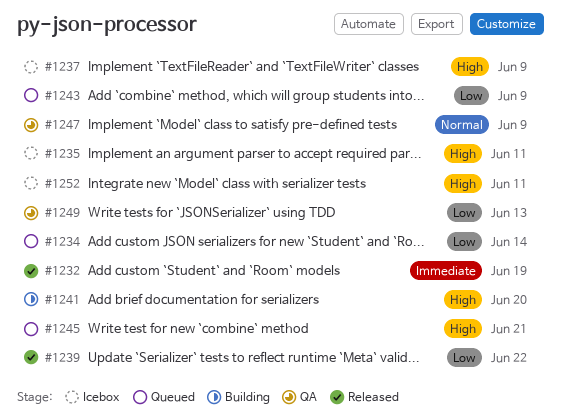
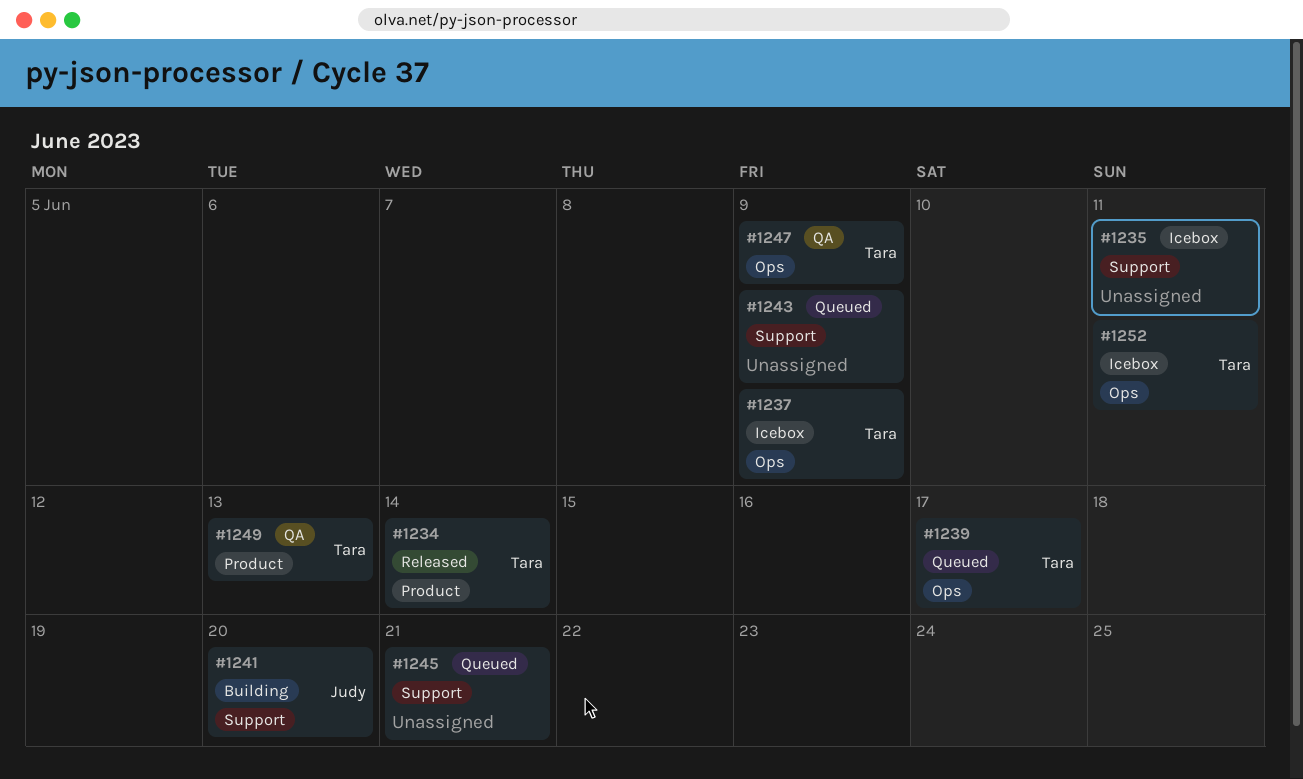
#1232: present -> none
#1234, status: Queued -> Released
#1239, status: Released -> Queued
#1239, due: Jun 22 -> Jun 17

